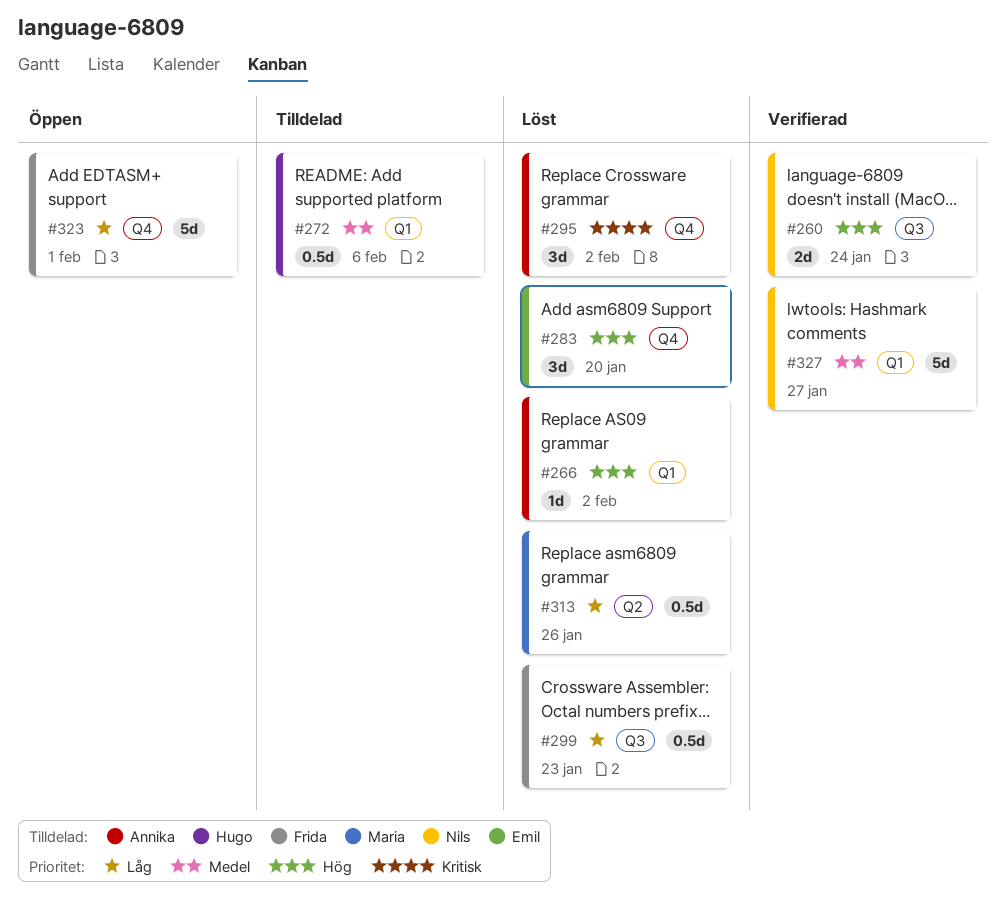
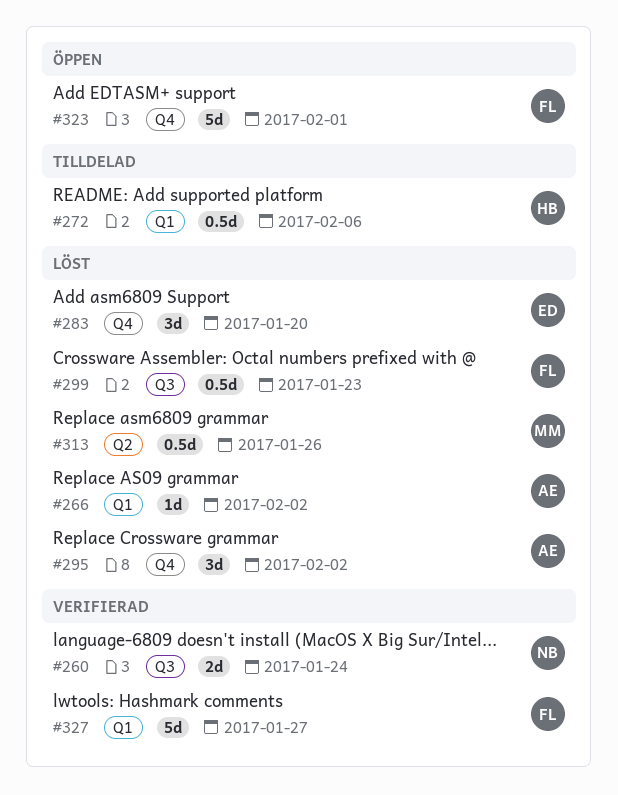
#327, owner: Nils -> Frida

